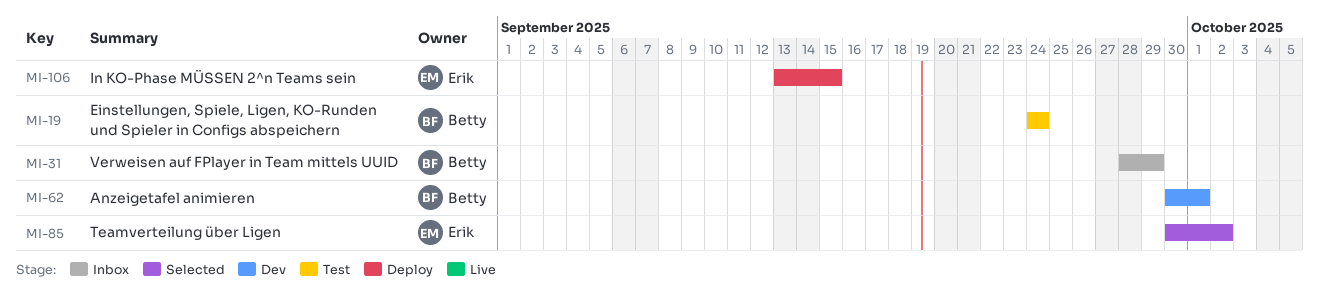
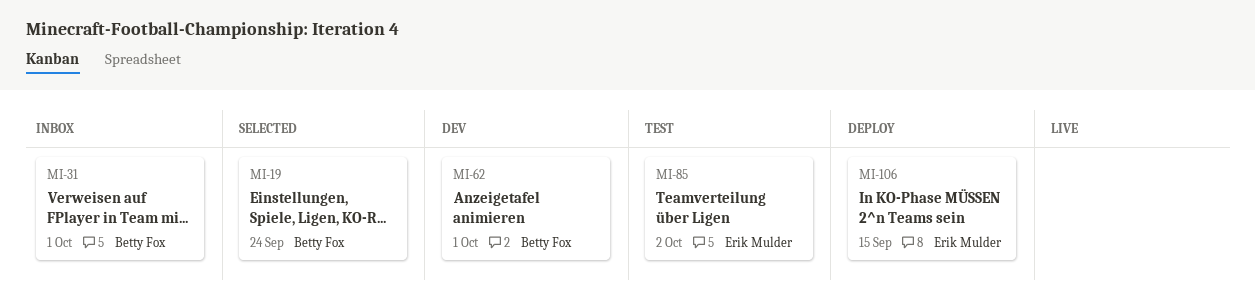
MI-19, status: Test -> Selected
MI-31, due: Sep 29 -> Oct 1
MI-85, status: Selected -> Test

